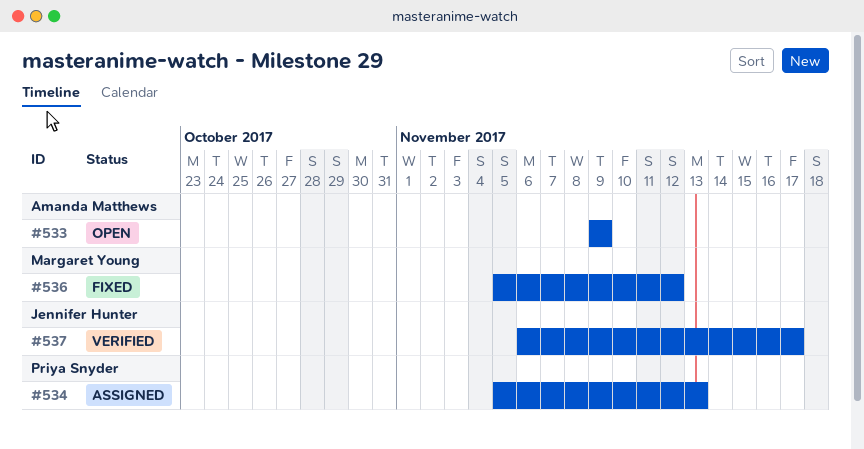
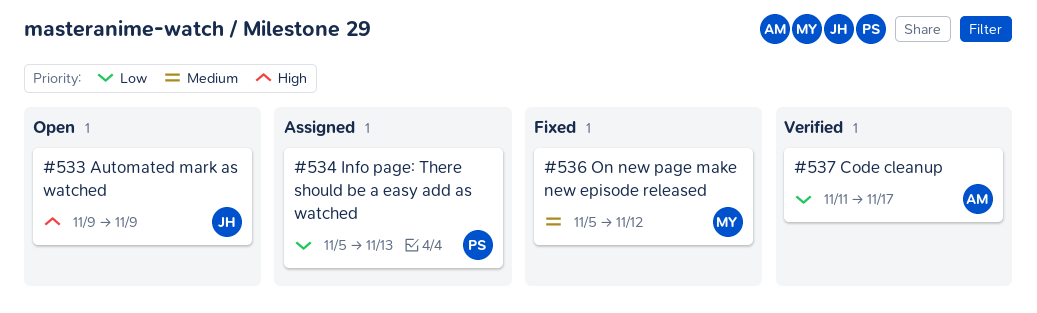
#533, owner: Amanda Matthews -> Jennifer Hunter
#537, owner: Jennifer Hunter -> Amanda Matthews
#537, start: Nov 6 -> Nov 11

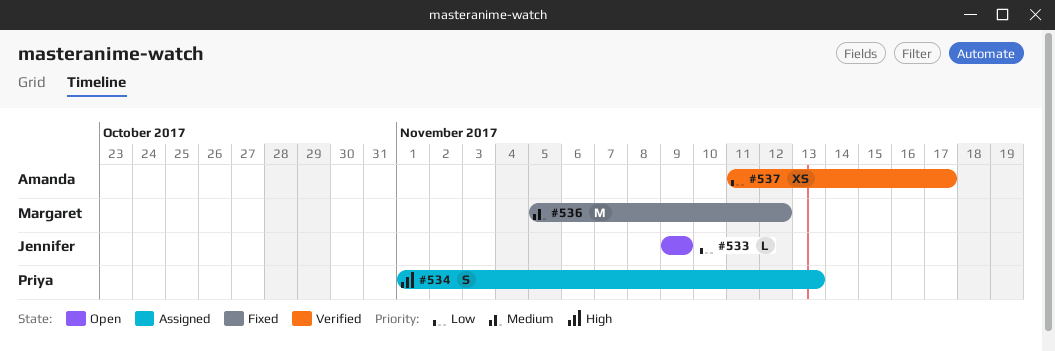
#533, priority: High -> Low
#534, priority: Low -> High
#534, start: Nov 5 -> Nov 1

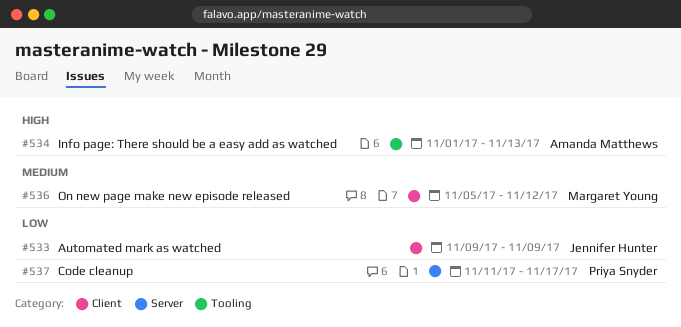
#534, owner: Priya Snyder -> Amanda Matthews
#537, owner: Amanda Matthews -> Priya Snyder

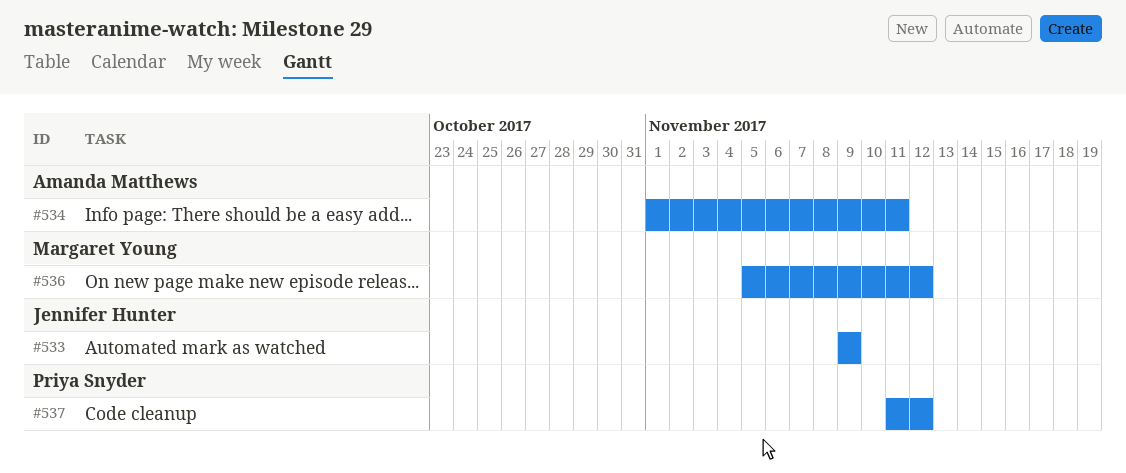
#534, due: Nov 13 -> Nov 11
#537, due: Nov 17 -> Nov 12

